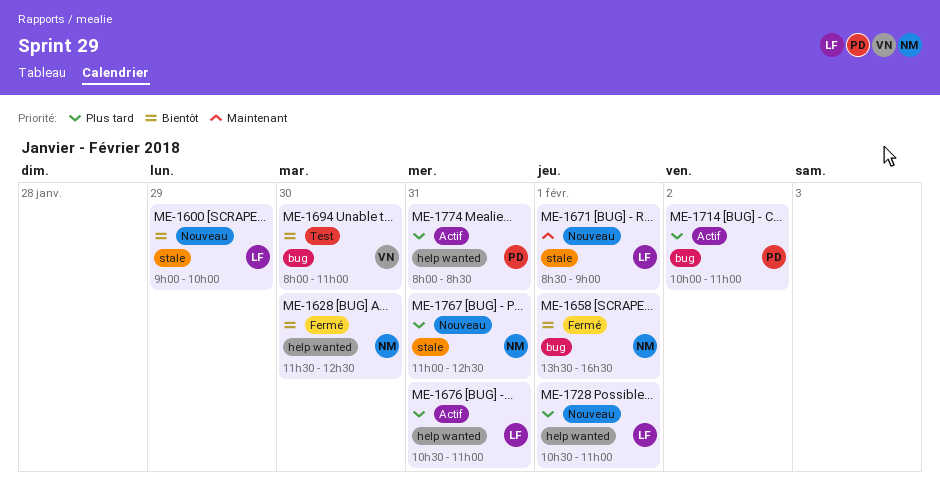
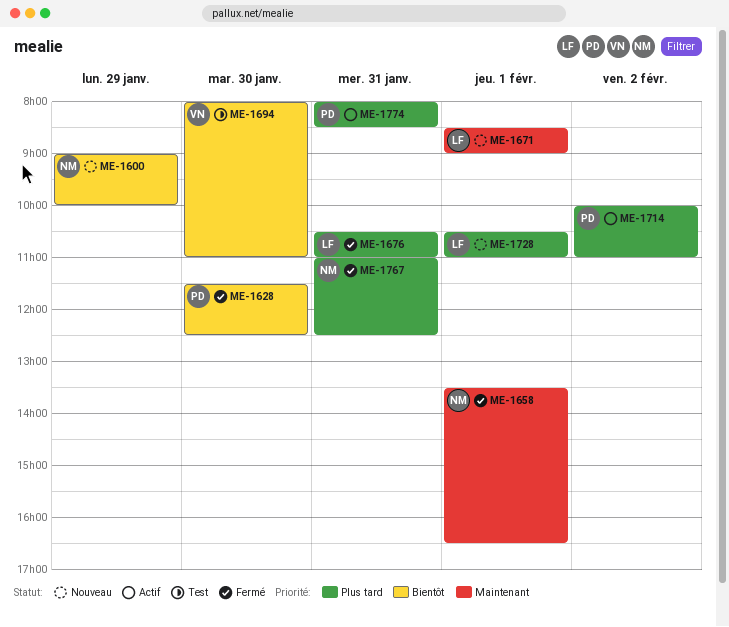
ME-1600, owner: LF -> NM
ME-1628, owner: NM -> PD
ME-1658, priority: Bientôt -> Maintenant
ME-1676, status: Actif -> Fermé
ME-1767, status: Nouveau -> Fermé

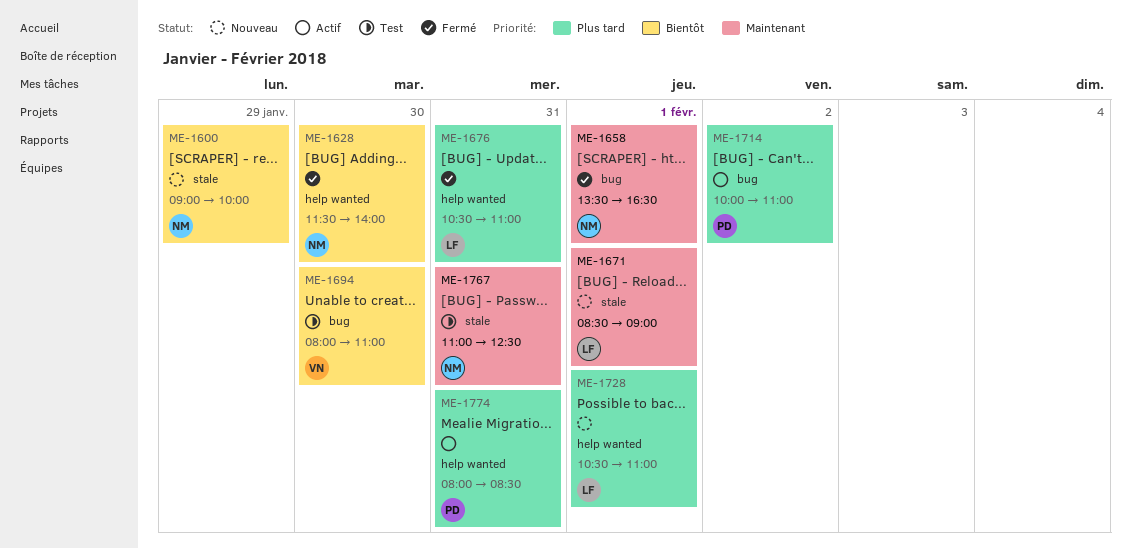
ME-1628, owner: PD -> NM
ME-1628, ends: 12:30 -> 14:00
ME-1767, status: Fermé -> Test
ME-1767, priority: Plus tard -> Maintenant

